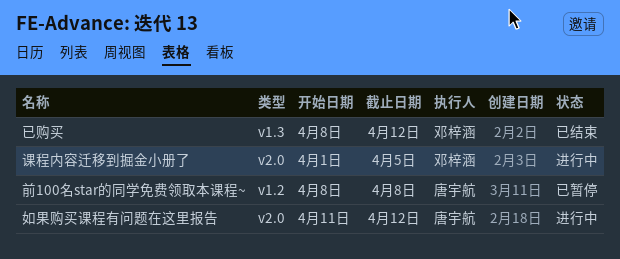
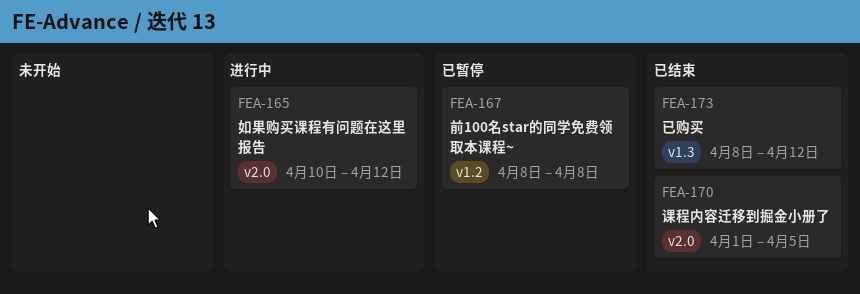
如果购买课程有问题在这里报告, start: Apr 11 -> Apr 10
课程内容迁移到掘金小册了, status: 进行中 -> 已结束

